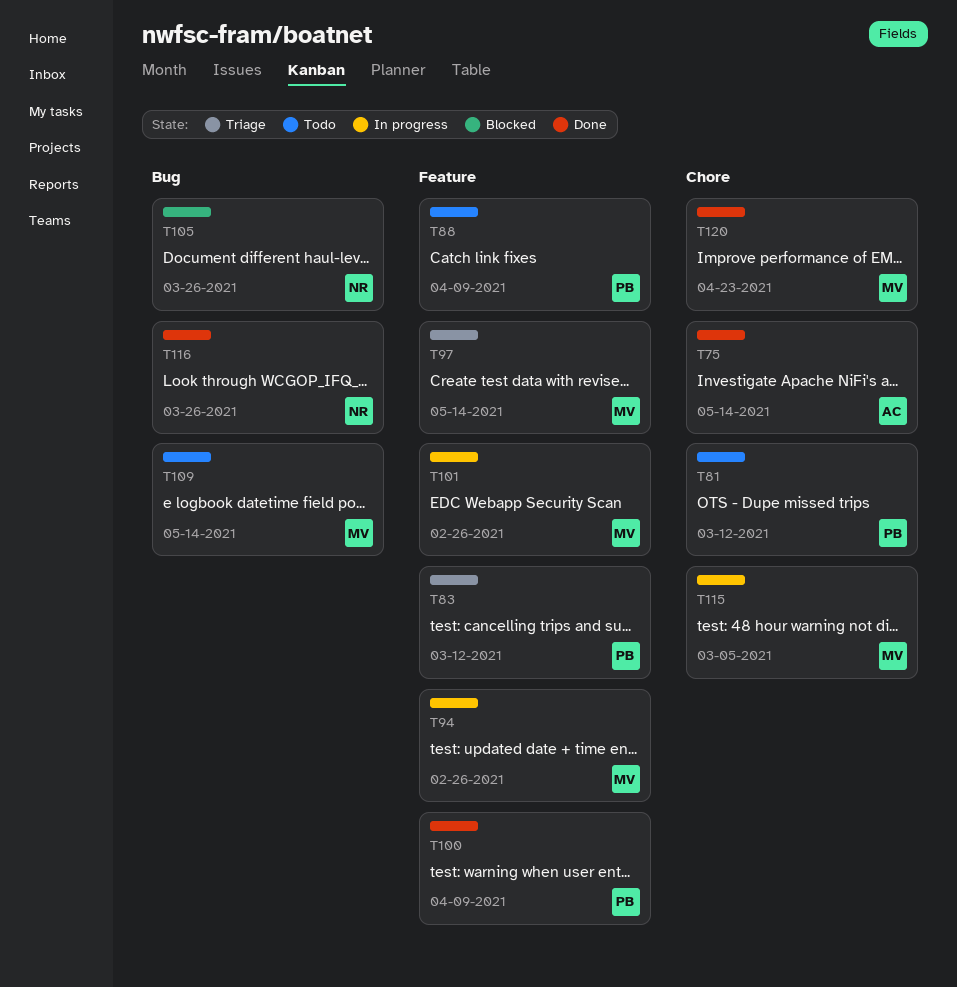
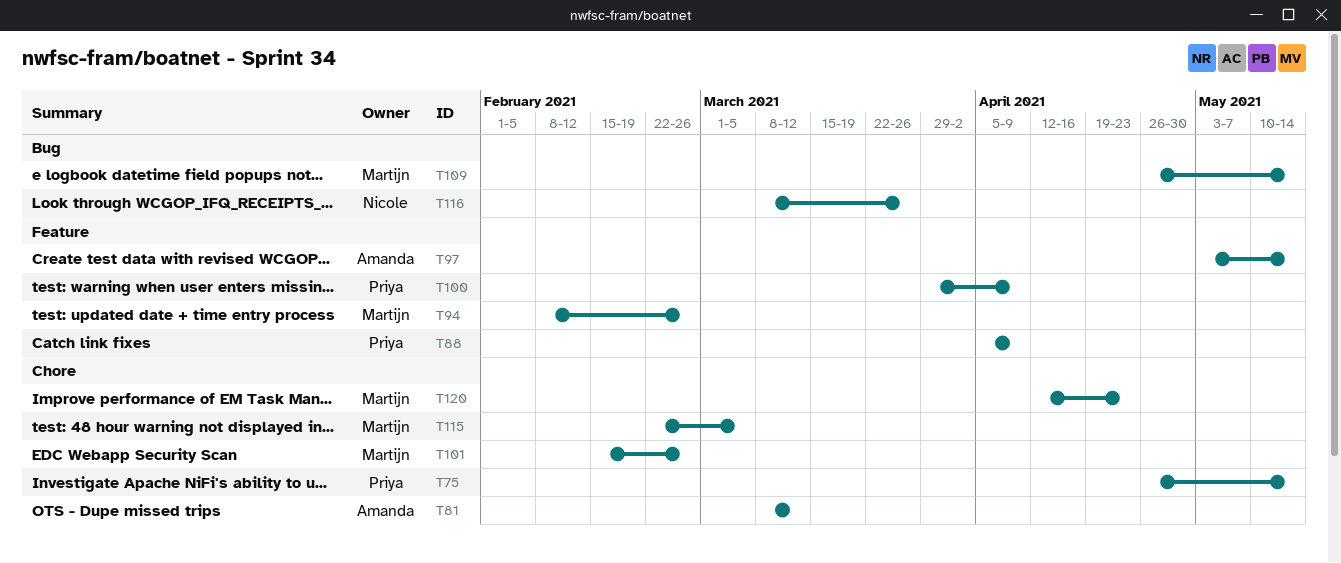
T75, owner: Amanda -> Priya
T81, owner: Priya -> Amanda
T83: present -> none
T97, owner: Martijn -> Amanda
T101, label: Feature -> Chore
T105: present -> none

